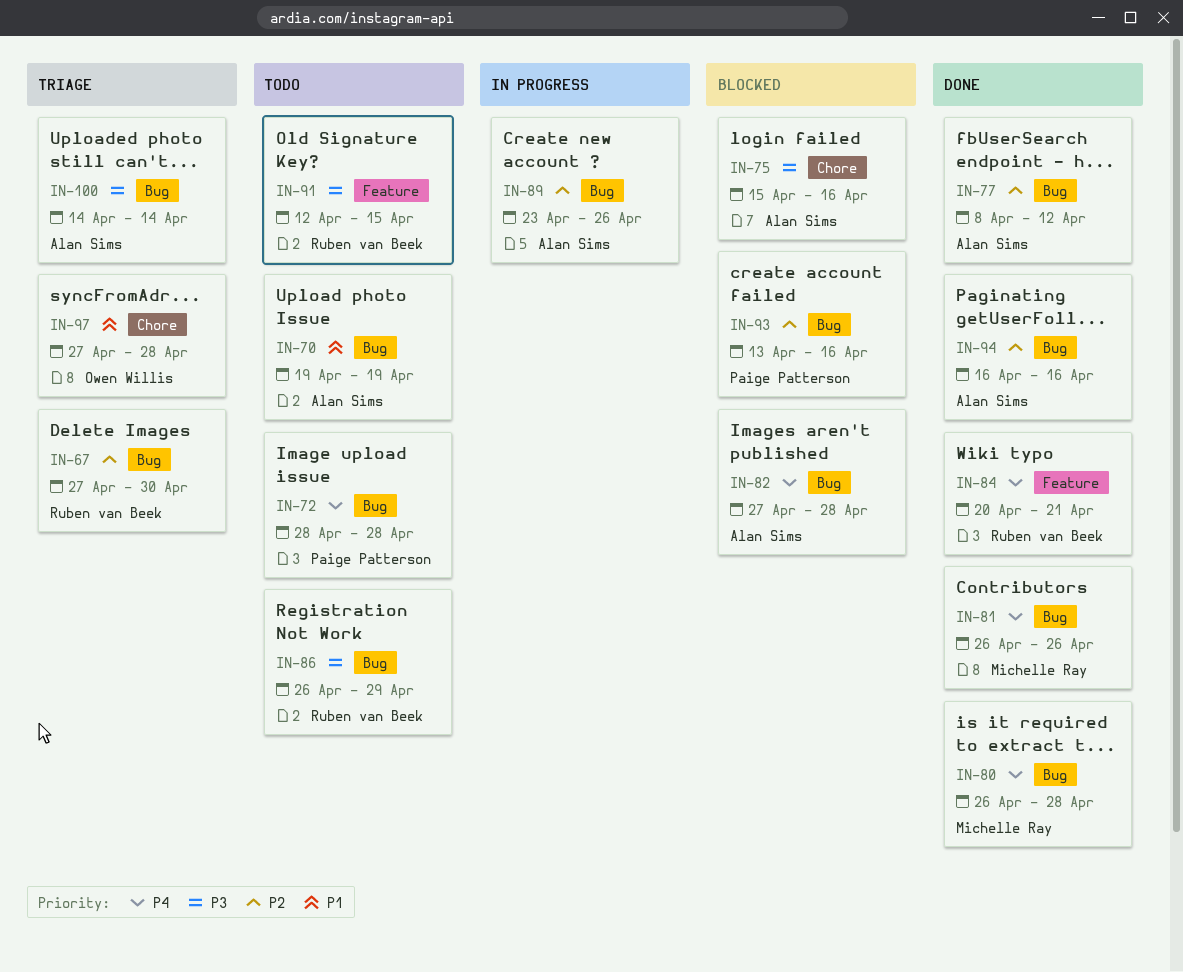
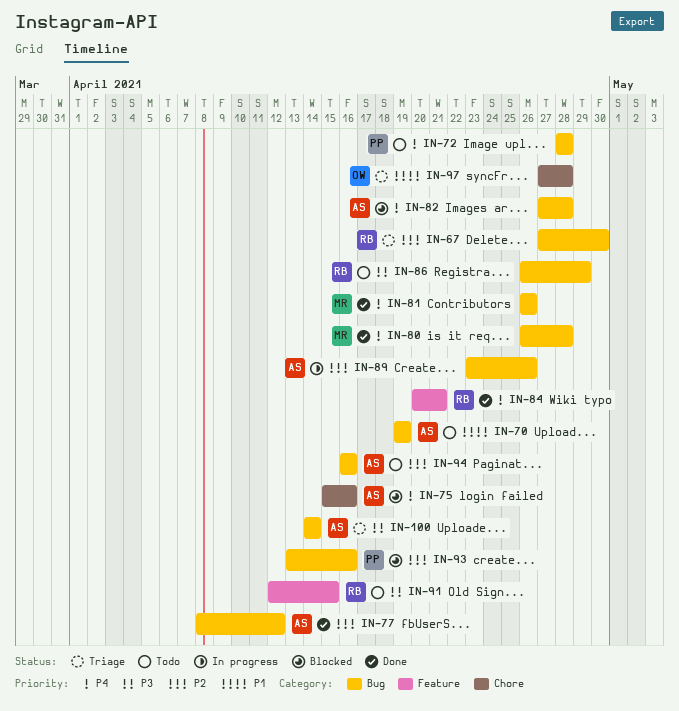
IN-75, priority: P3 -> P4
IN-94, status: Done -> Todo

